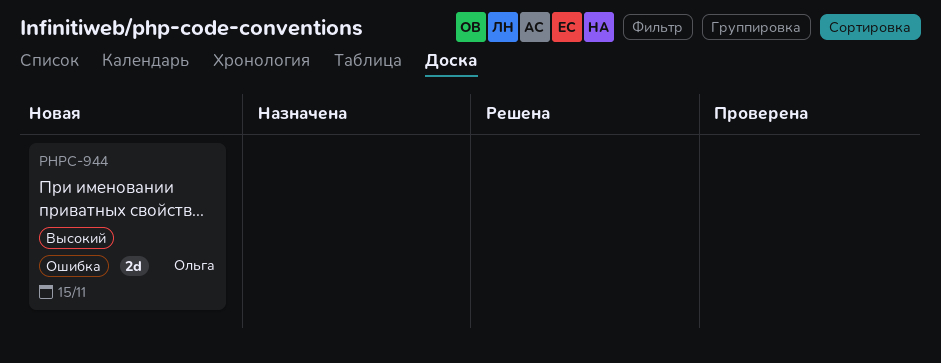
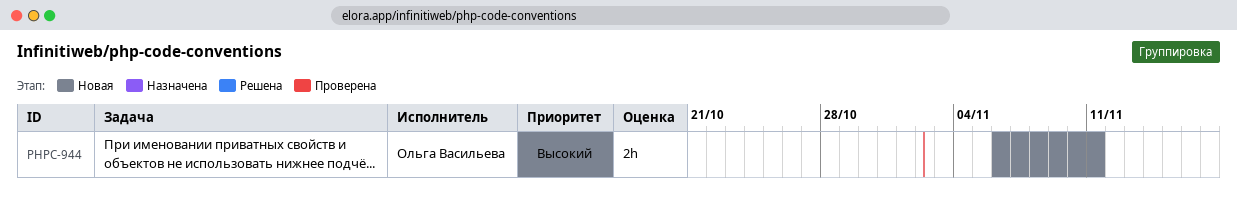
PHPC-944, estimate: 2d -> 2h
PHPC-944, due: Nov 15 -> Nov 11

